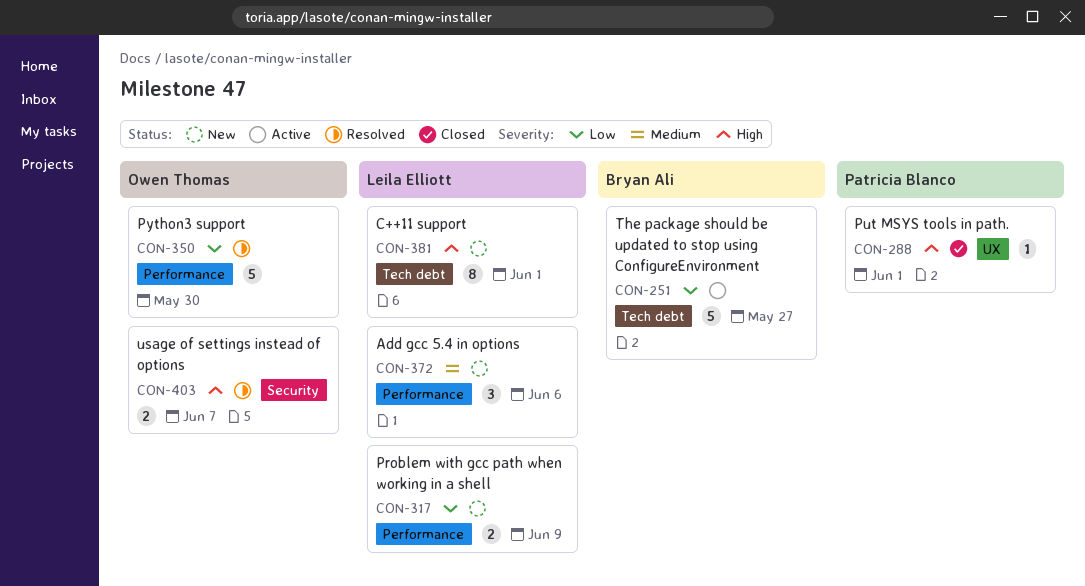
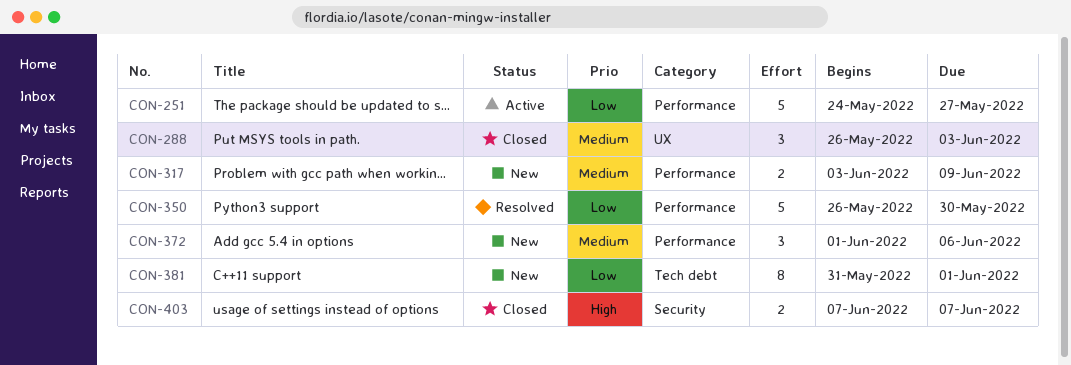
CON-251, label: Tech debt -> Performance
CON-288, priority: High -> Medium
CON-288, estimate: 1 -> 3
CON-288, due: Jun 1 -> Jun 3
CON-317, priority: Low -> Medium
CON-381, priority: High -> Low
CON-403, status: Resolved -> Closed

